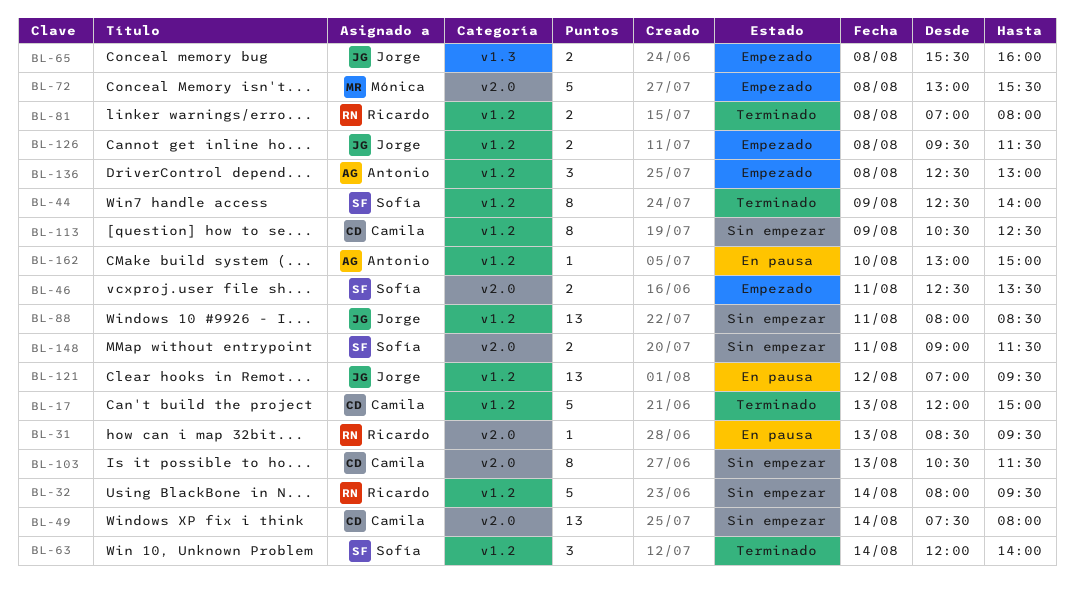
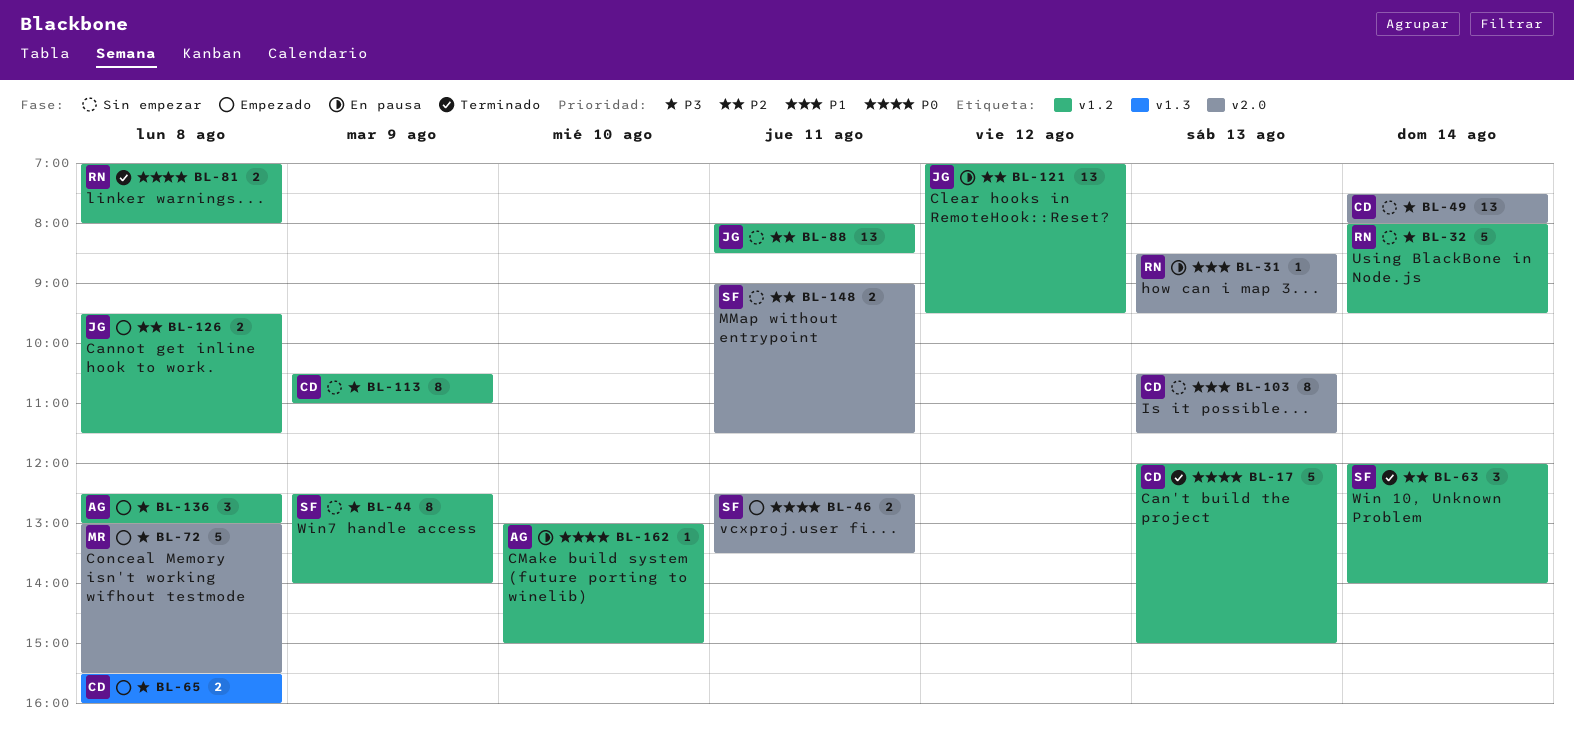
BL-44, status: Terminado -> Sin empezar
BL-65, owner: Jorge -> Camila
BL-113, ends: 12:30 -> 11:00

